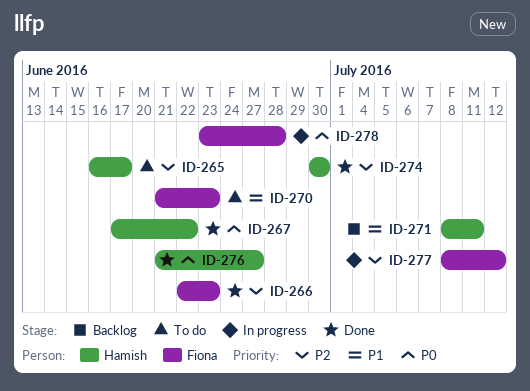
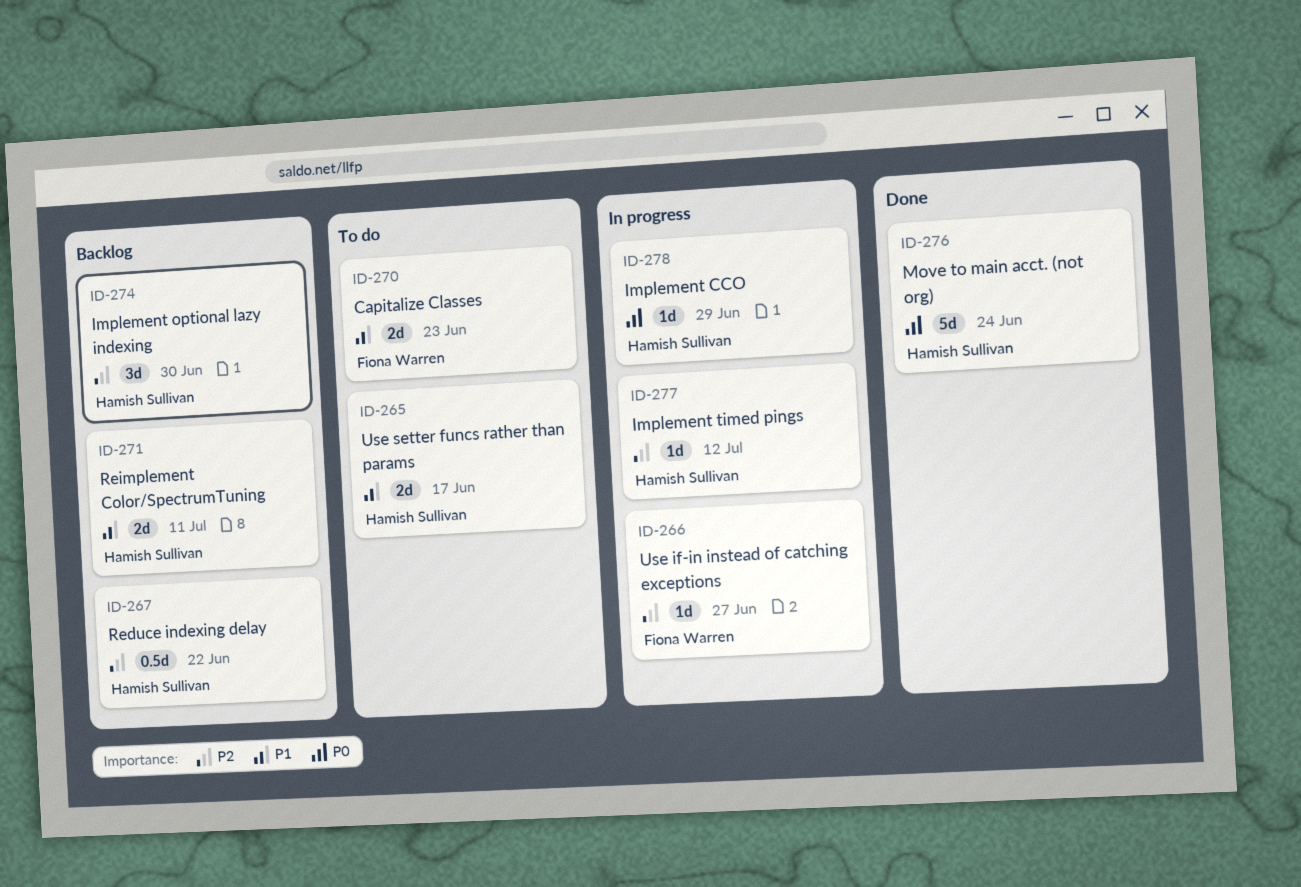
ID-265, priority: P2 -> P1
ID-266, status: Done -> In progress
ID-266, due: Jun 23 -> Jun 27
ID-267, status: Done -> Backlog
ID-267, priority: P0 -> P2
ID-274, status: Done -> Backlog
ID-276, due: Jun 27 -> Jun 24
ID-277, owner: Fiona Warren -> Hamish Sullivan
ID-278, owner: Fiona Warren -> Hamish Sullivan
ID-278, due: Jun 28 -> Jun 29

